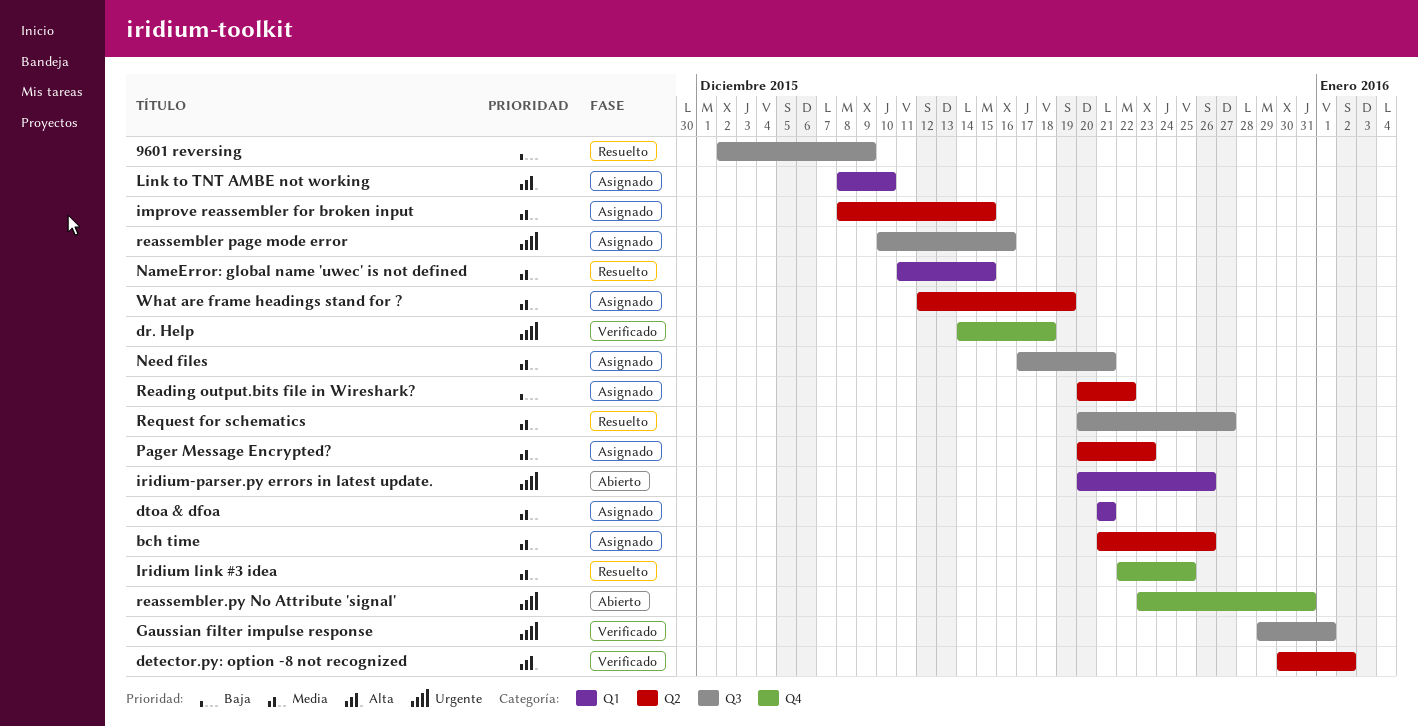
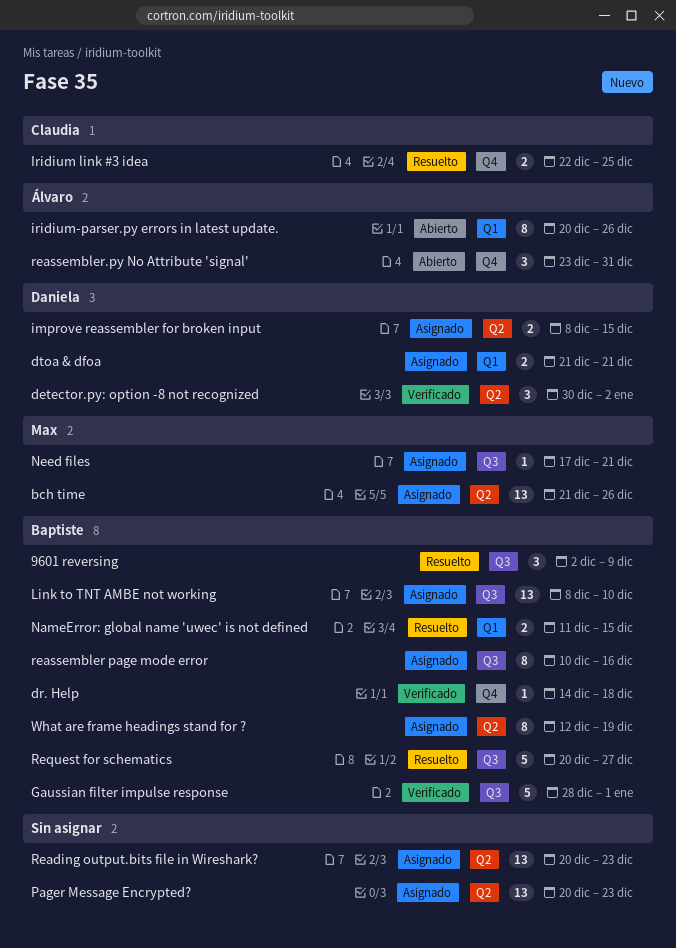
Gaussian filter impulse response, start: Dec 29 -> Dec 28
Link to TNT AMBE not working, label: Q1 -> Q3
Reading output.bits file in Wireshark?, due: Dec 22 -> Dec 23

